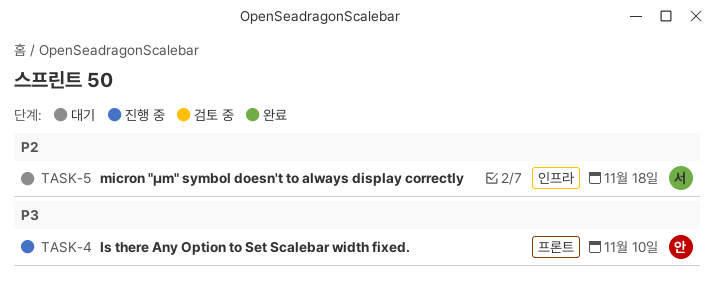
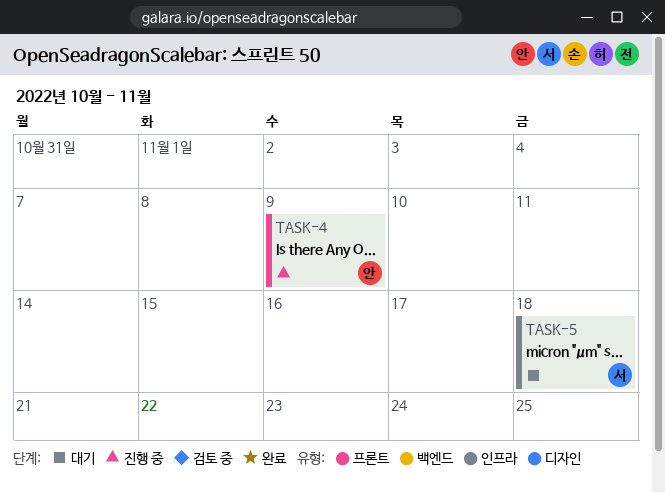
TASK-4, due: Nov 10 -> Nov 9

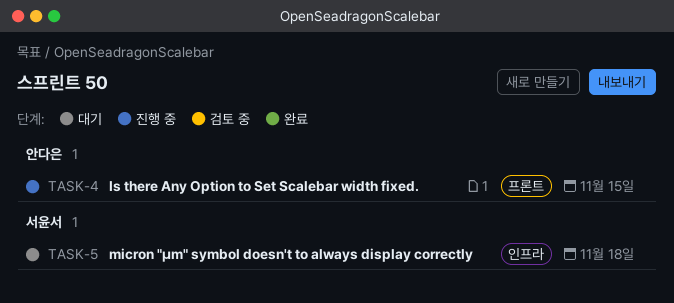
TASK-4, due: Nov 9 -> Nov 15

